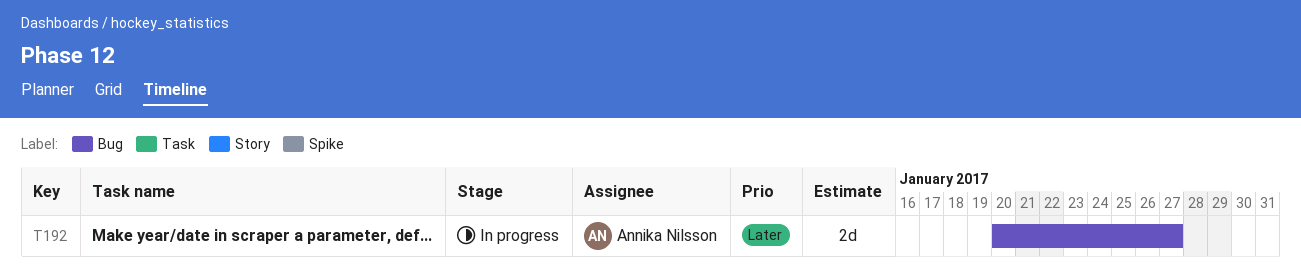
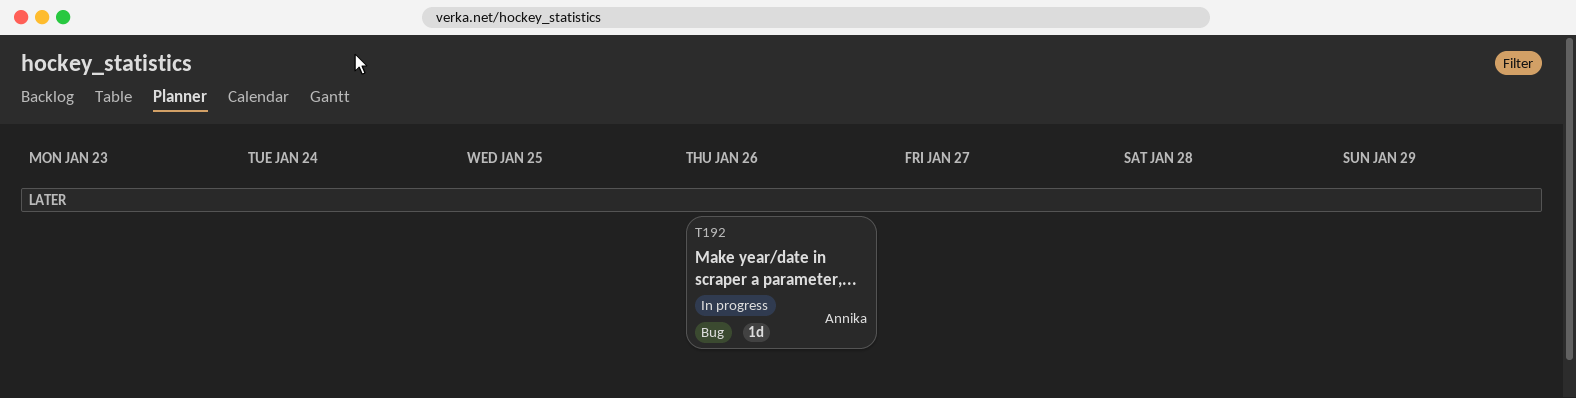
T192, estimate: 2d -> 1d
T192, due: Jan 27 -> Jan 26

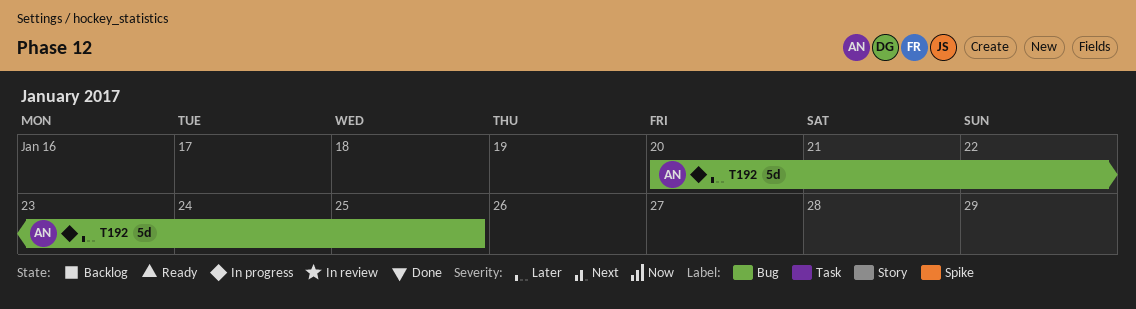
T192, estimate: 1d -> 5d
T192, due: Jan 26 -> Jan 25

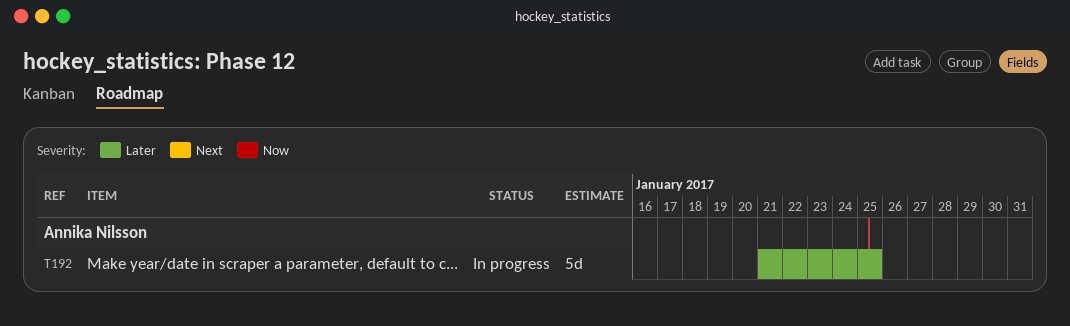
T192, start: Jan 20 -> Jan 21

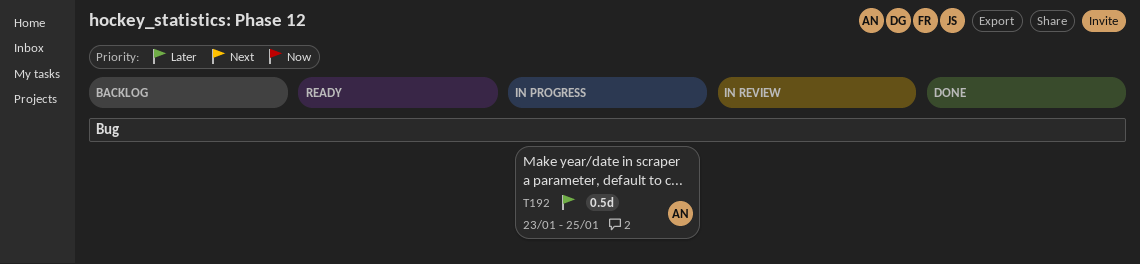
T192, estimate: 5d -> 0.5d
T192, start: Jan 21 -> Jan 23

